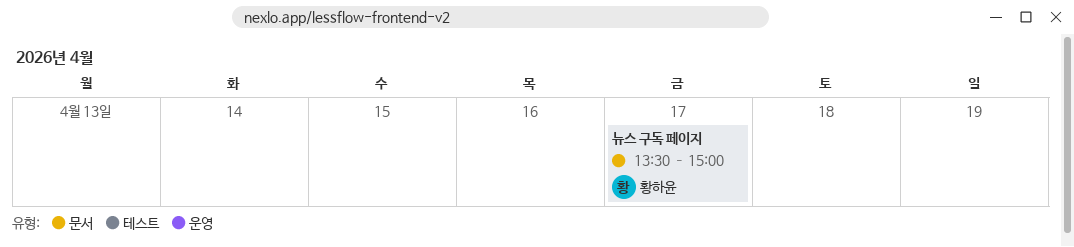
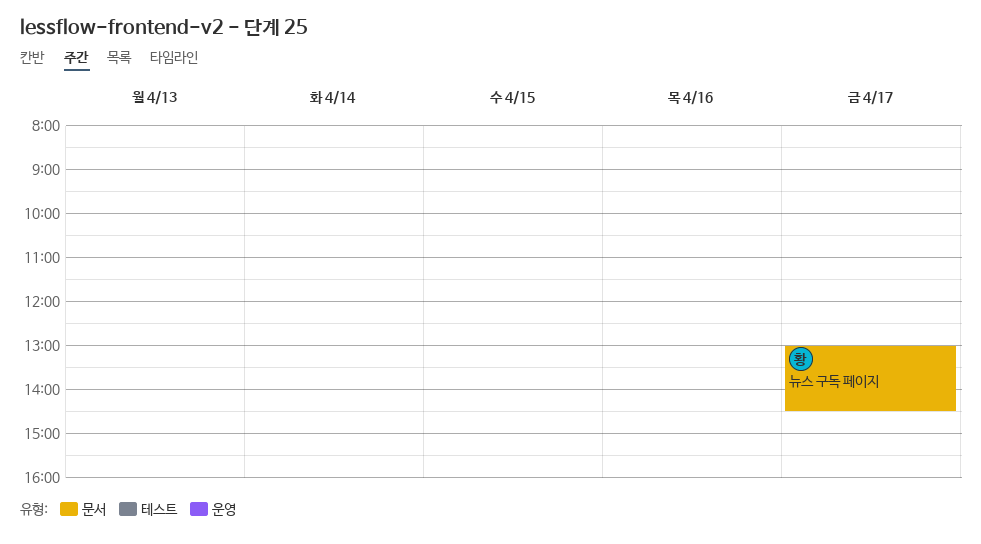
뉴스 구독 페이지, begins: 13:30 -> 13:00
뉴스 구독 페이지, ends: 15:00 -> 14:30

